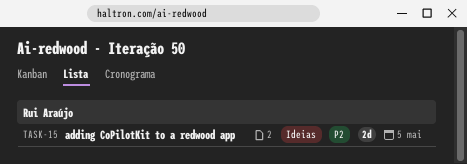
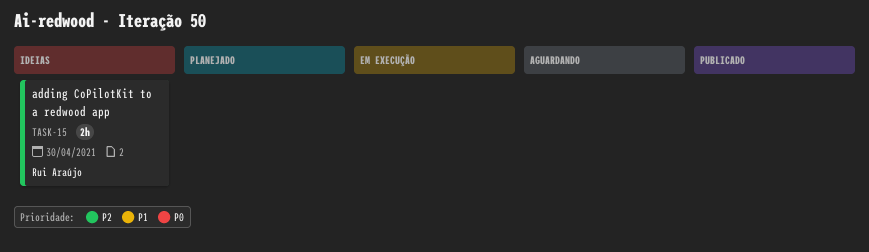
TASK-15, estimate: 2d -> 2h
TASK-15, due: May 5 -> Apr 30

